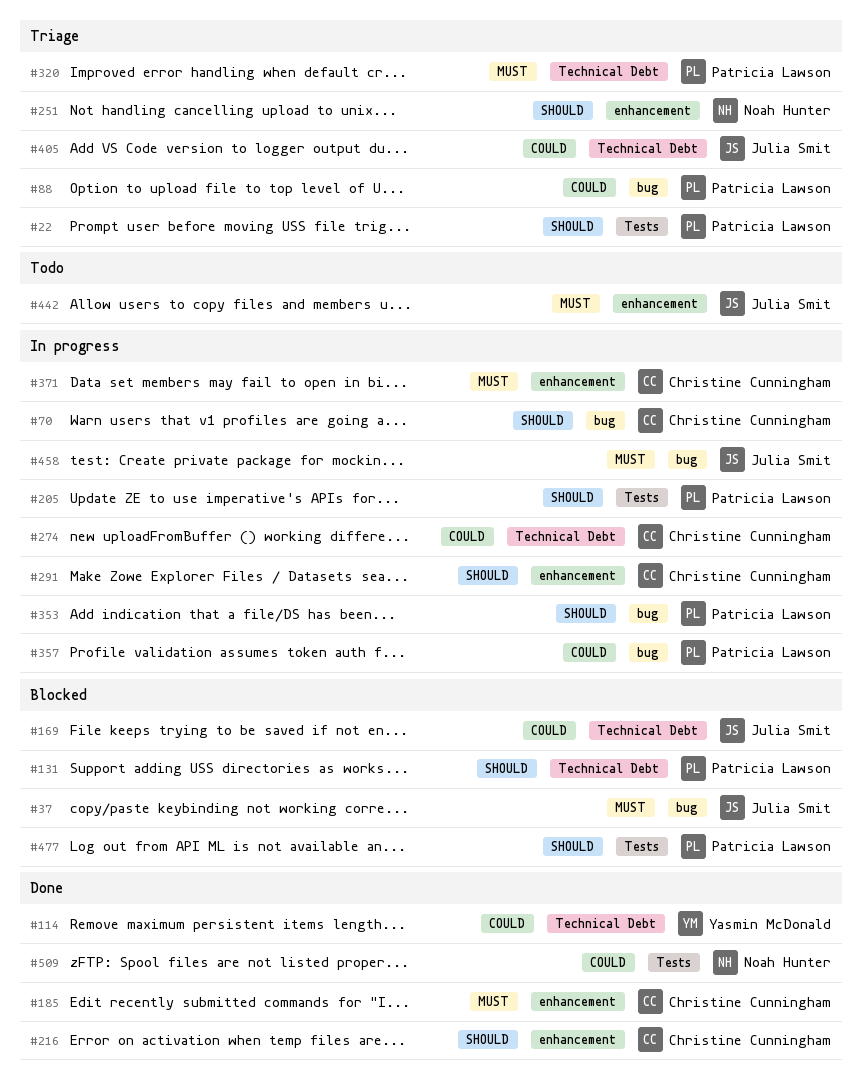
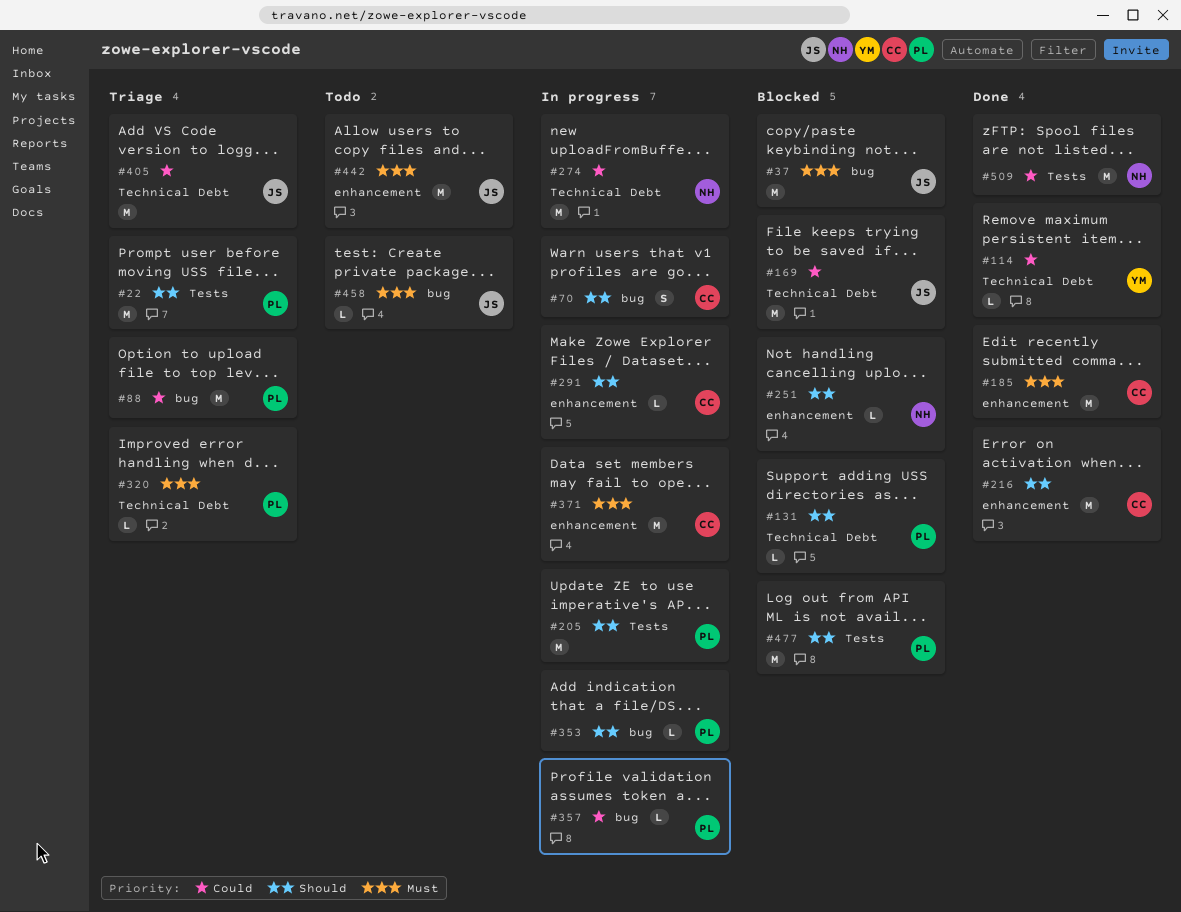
#251, status: Triage -> Blocked
#274, owner: Christine Cunningham -> Noah Hunter
#458, status: In progress -> Todo

